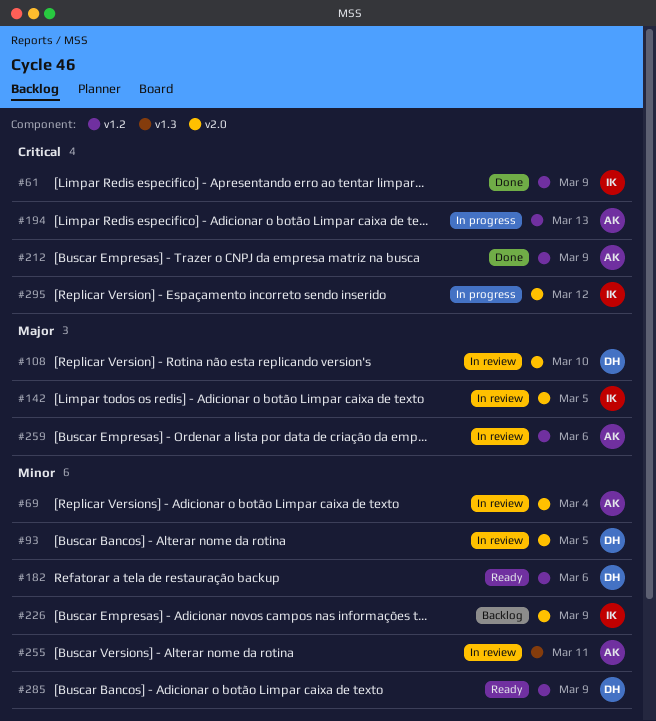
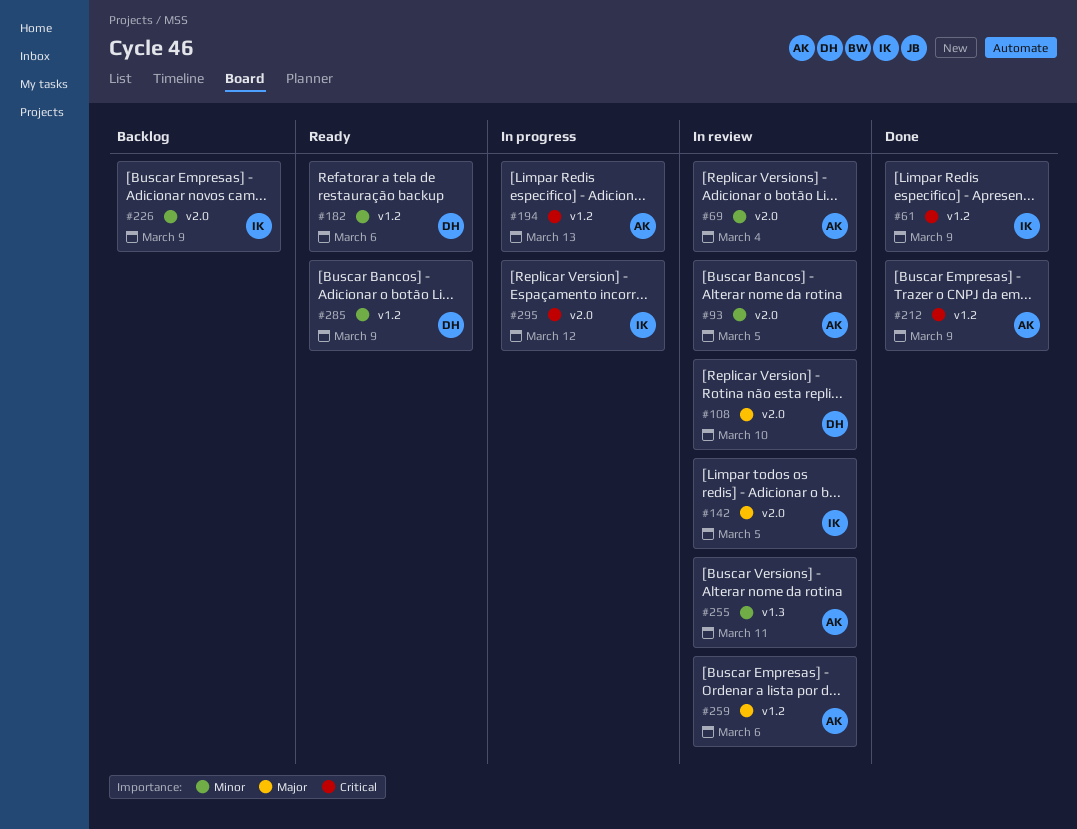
#93, owner: DH -> AK

